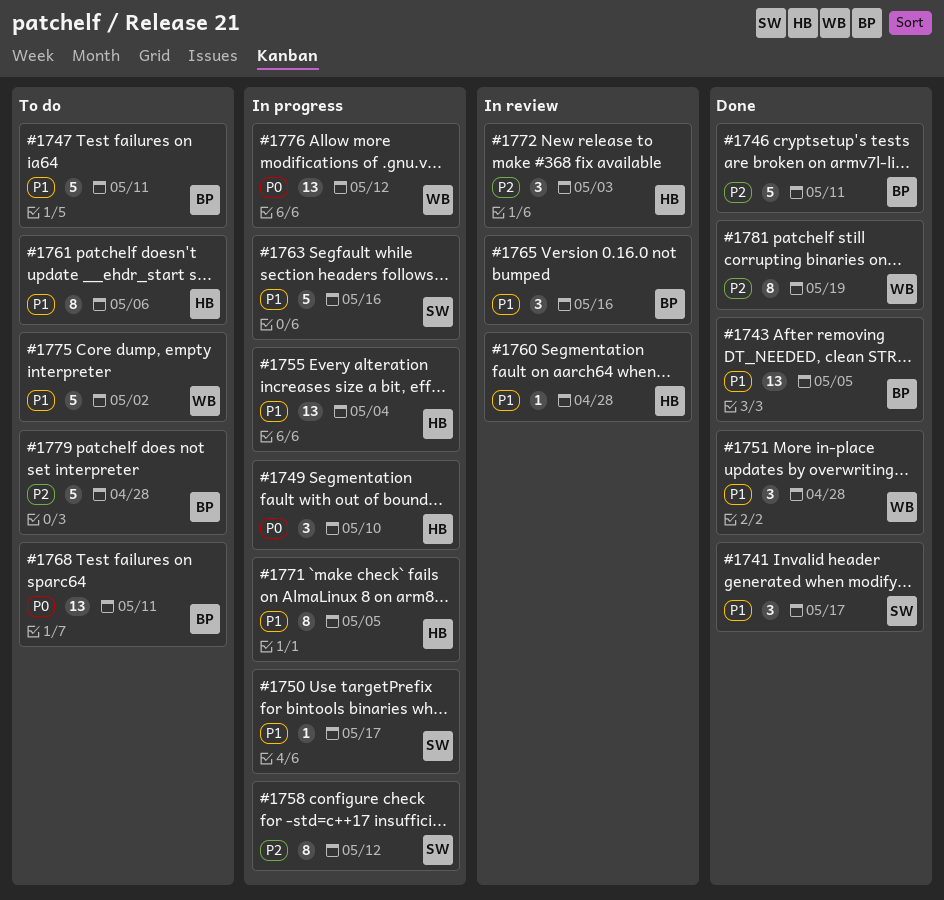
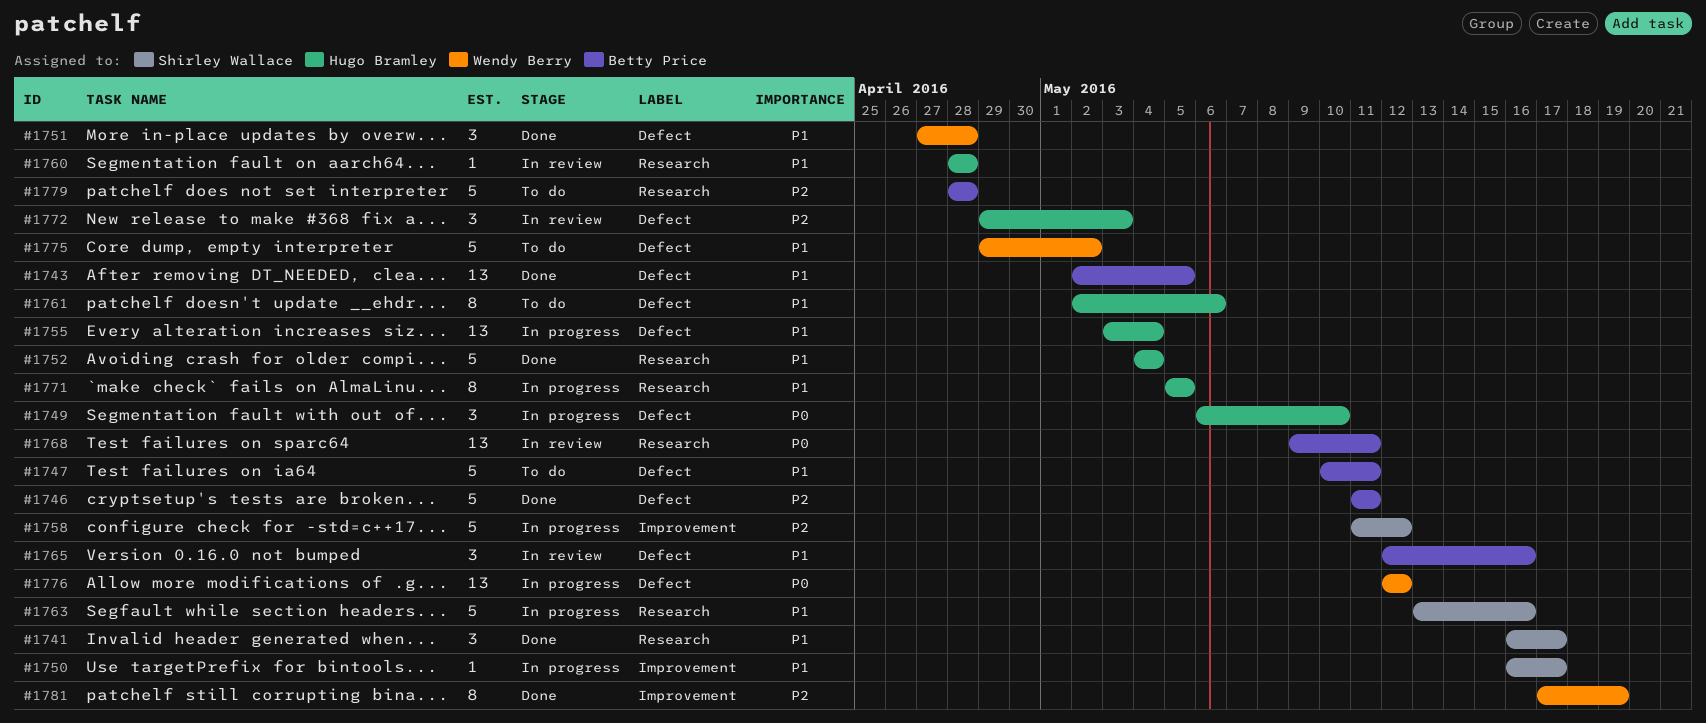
#1752: none -> present
#1758, estimate: 8 -> 5
#1768, status: To do -> In review

